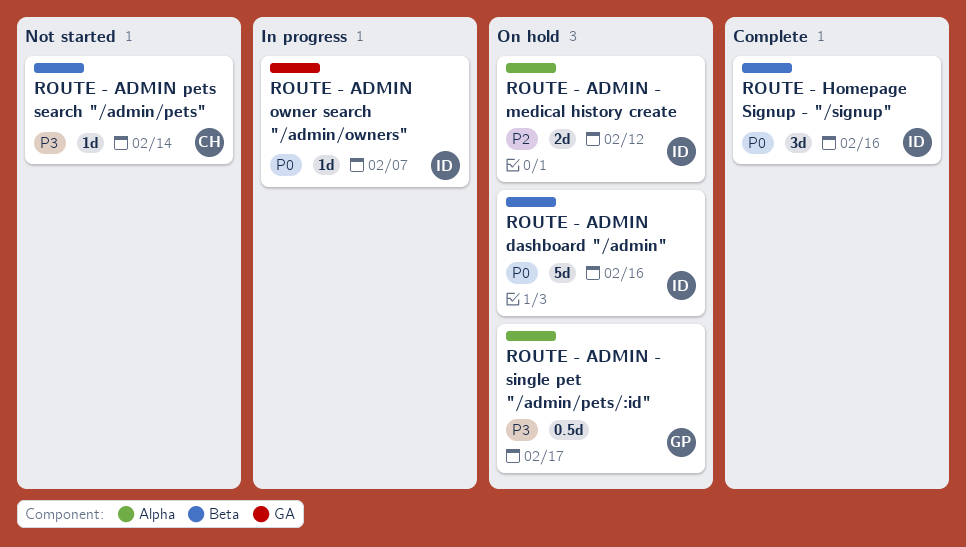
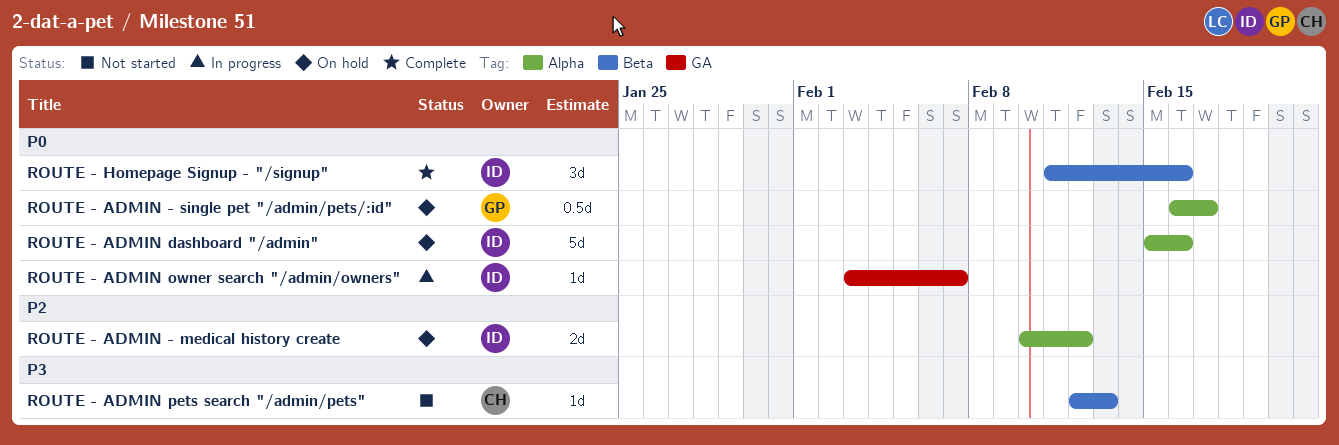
ROUTE - ADMIN - single pet "/admin/pets/:id", priority: P3 -> P0
ROUTE - ADMIN dashboard "/admin", label: Beta -> Alpha
ROUTE - ADMIN pets search "/admin/pets", due: Feb 14 -> Feb 13

